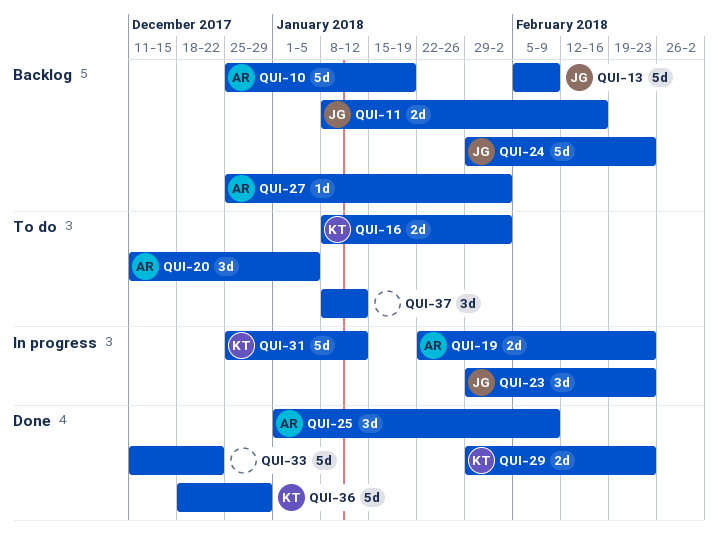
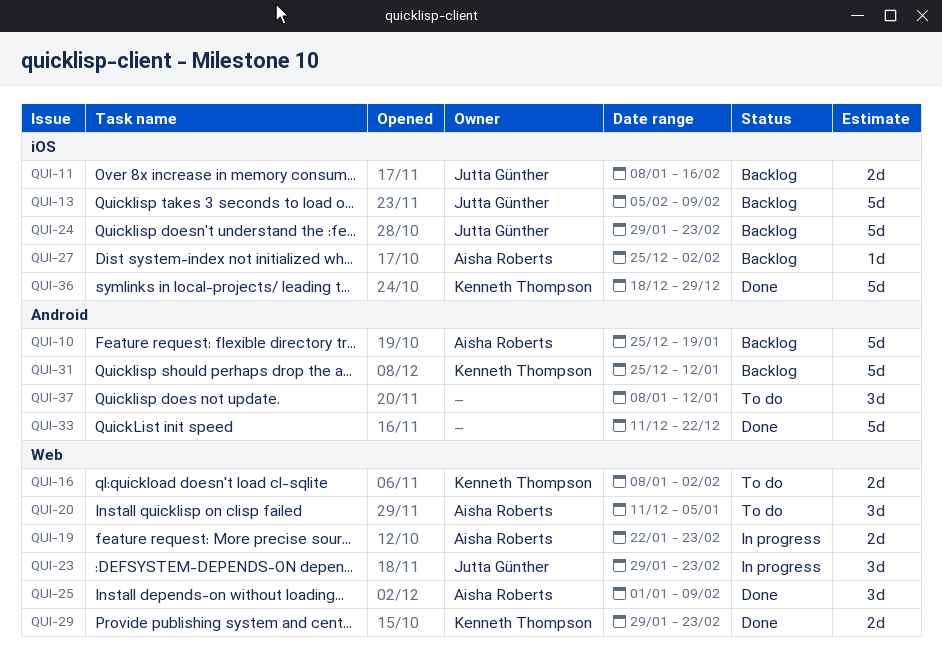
QUI-31, status: In progress -> Backlog

